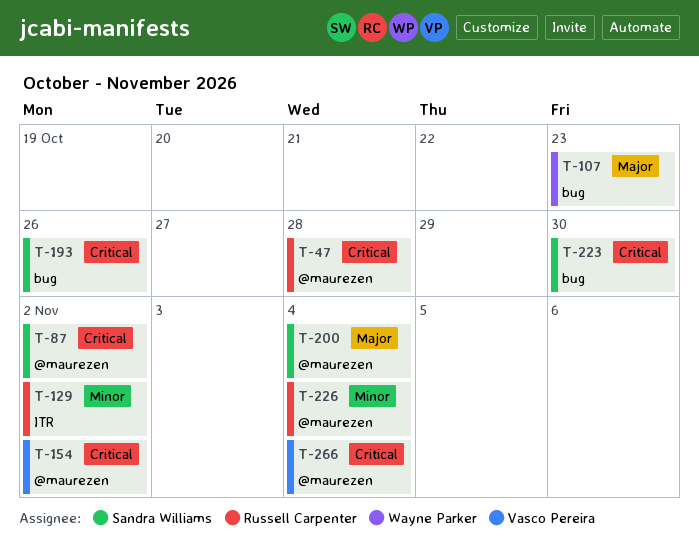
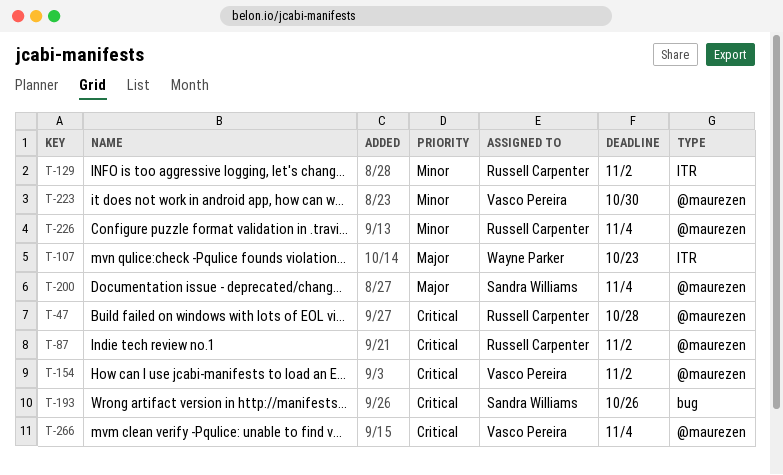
T-87, owner: Sandra Williams -> Russell Carpenter
T-107, label: bug -> ITR
T-223, owner: Sandra Williams -> Vasco Pereira
T-223, priority: Critical -> Minor
T-223, label: bug -> @maurezen

